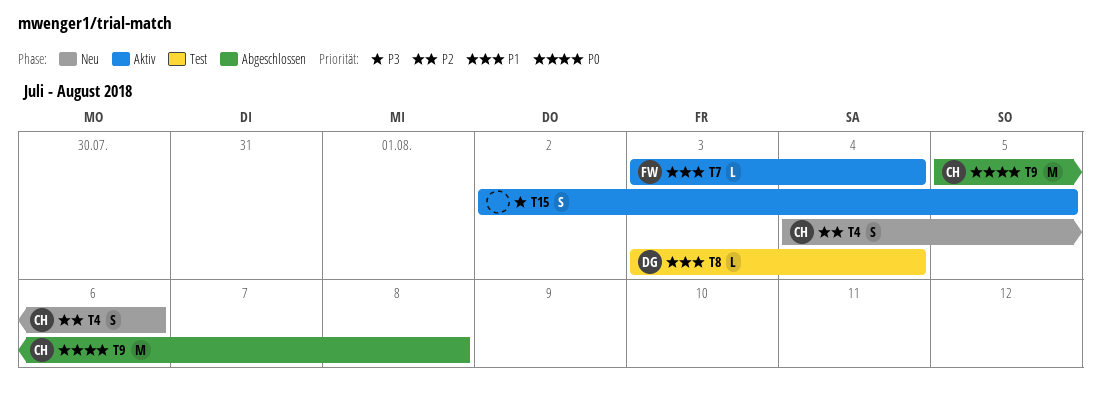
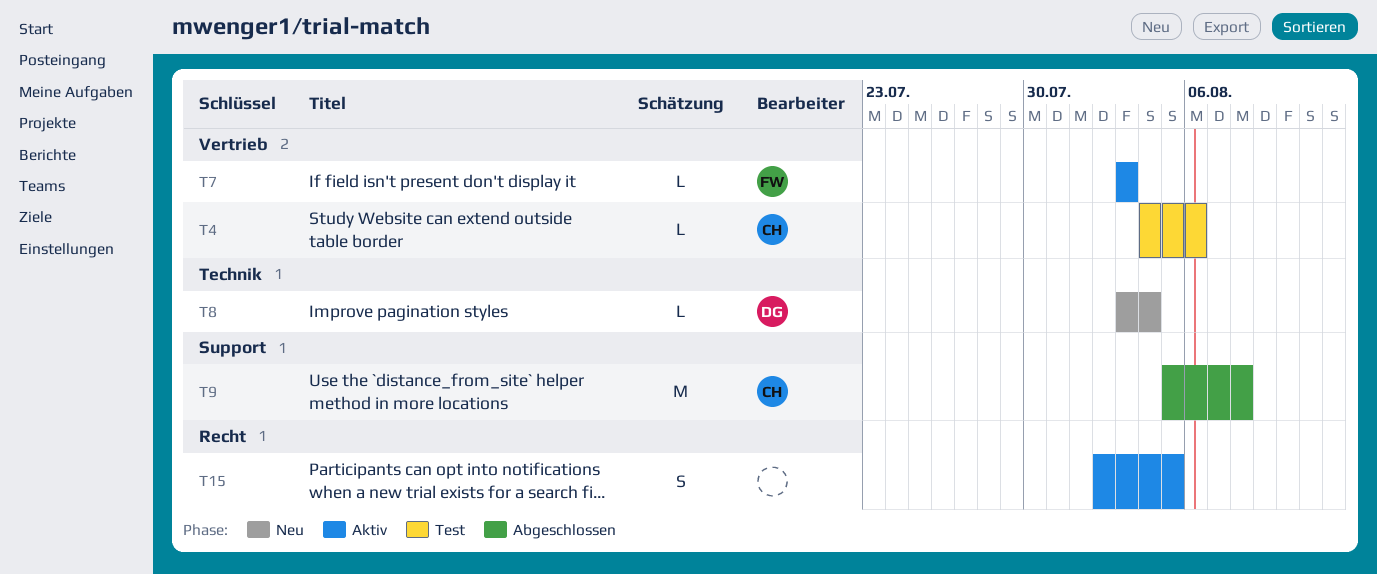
T4, status: Neu -> Test
T4, estimate: S -> L
T7, due: Aug 4 -> Aug 3
T8, status: Test -> Neu

